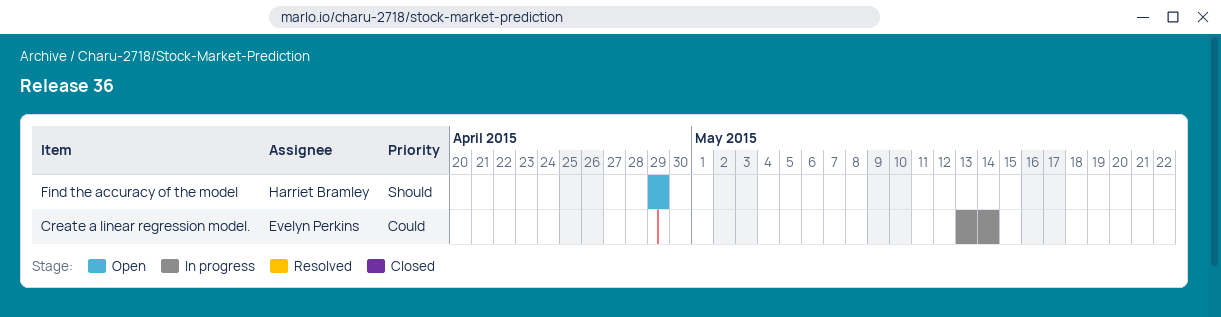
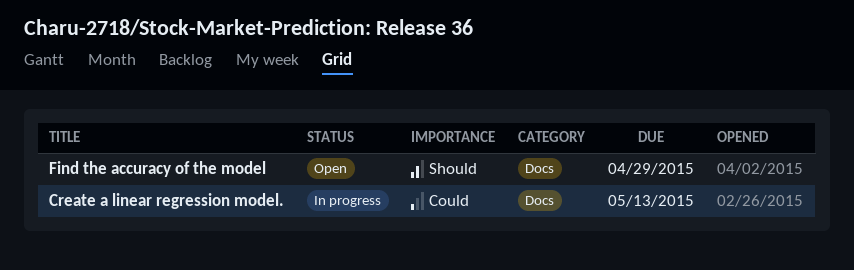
Create a linear regression model., due: May 14 -> May 13

